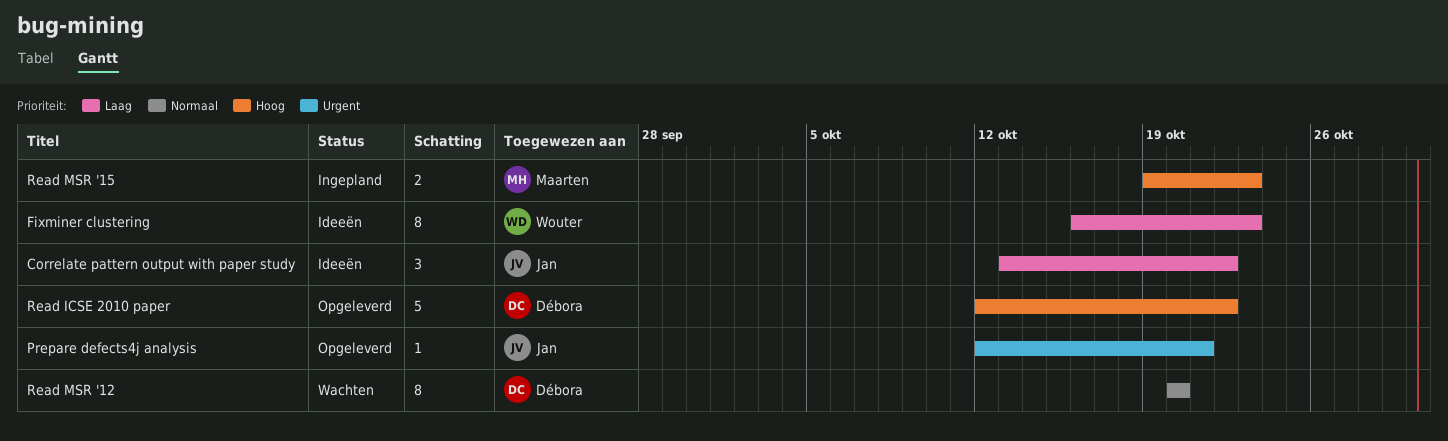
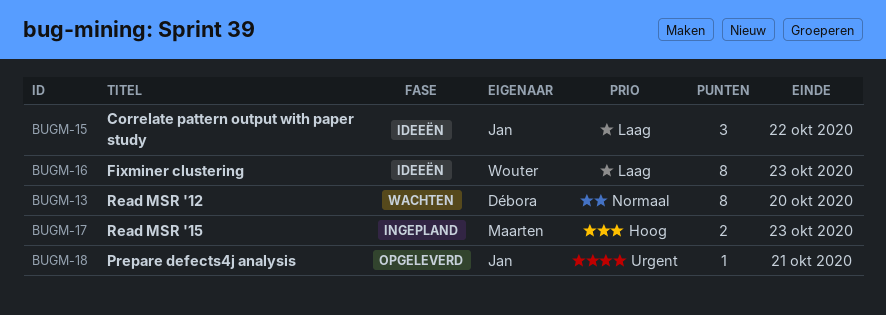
Read ICSE 2010 paper: present -> none

